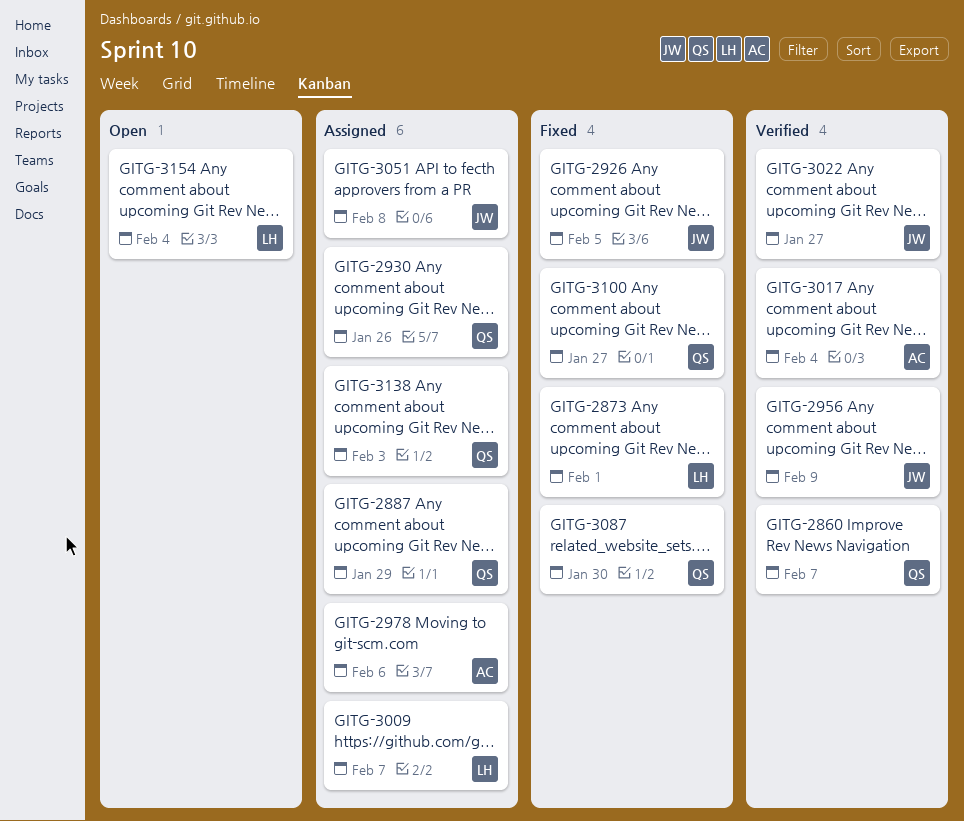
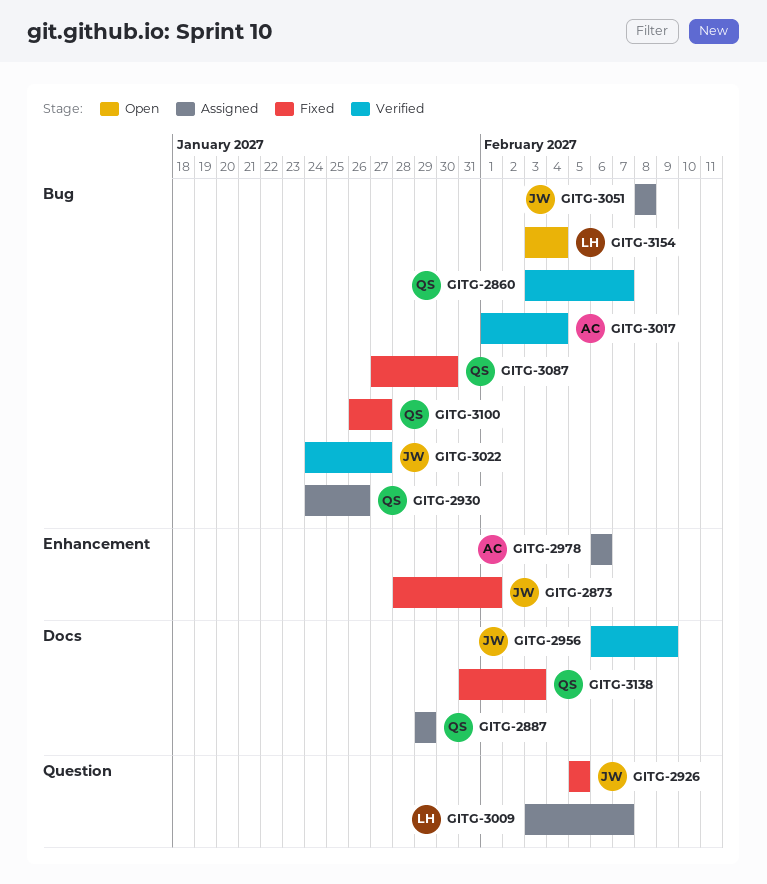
GITG-2873, owner: LH -> JW
GITG-3138, status: Assigned -> Fixed

